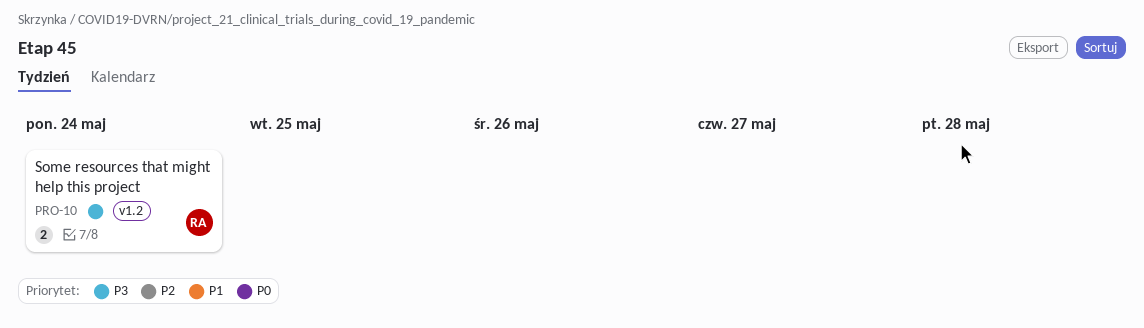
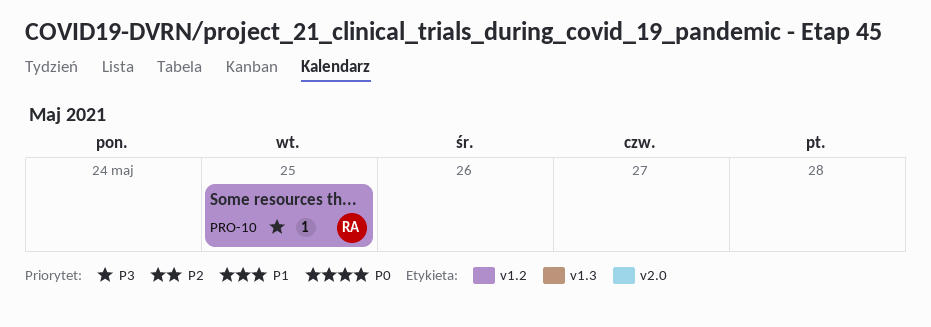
PRO-10, estimate: 2 -> 1
PRO-10, due: May 24 -> May 25

